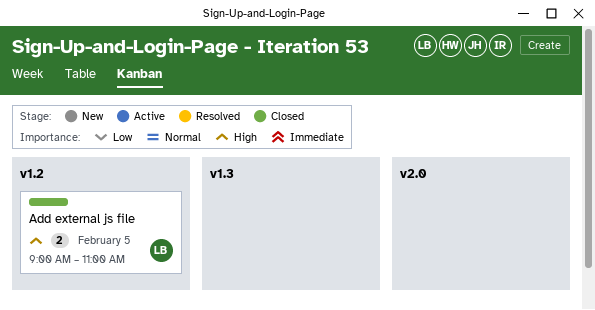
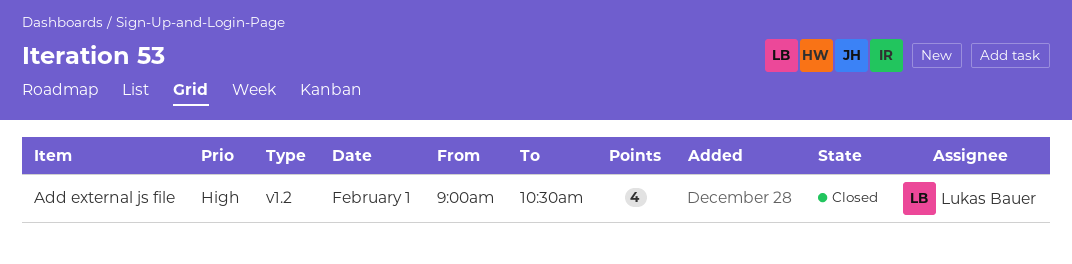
Add external js file, estimate: 2 -> 4
Add external js file, day: Feb 5 -> Feb 1
Add external js file, ends: 11:00 -> 10:30

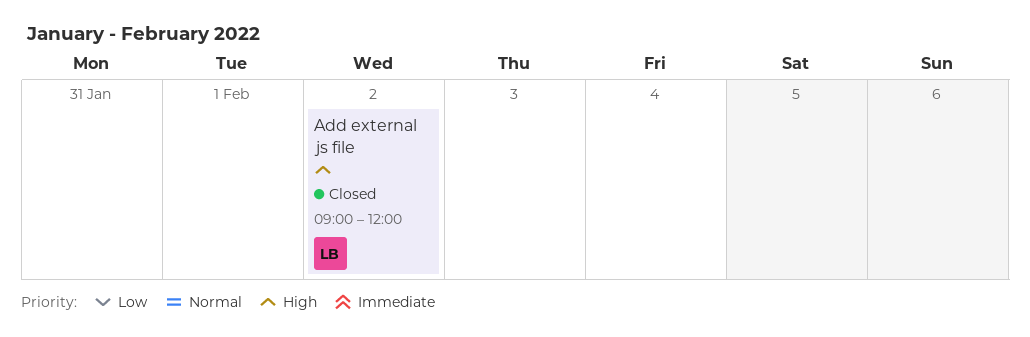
Add external js file, day: Feb 1 -> Feb 2
Add external js file, ends: 10:30 -> 12:00

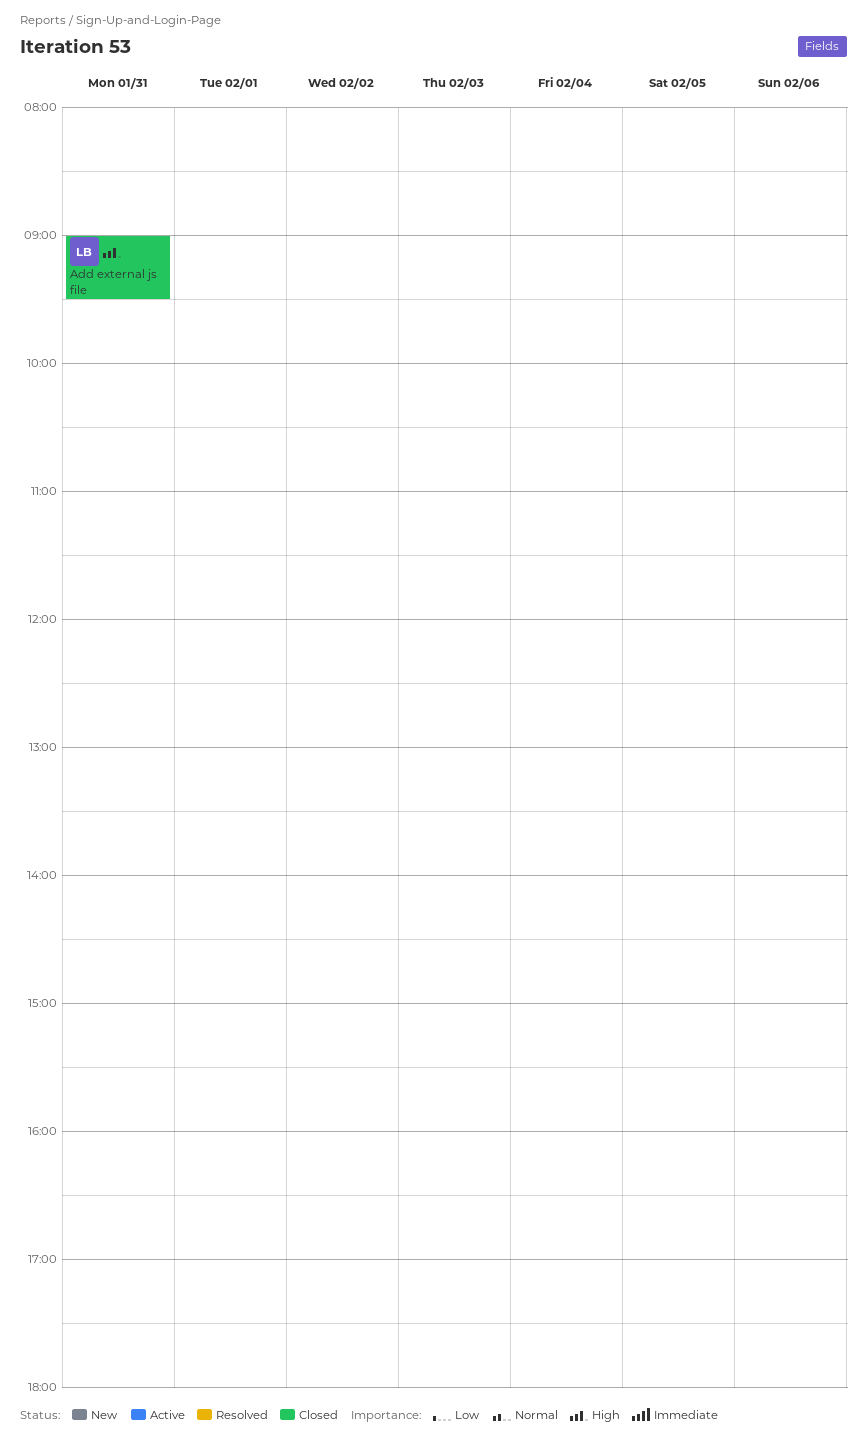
Add external js file, day: Feb 2 -> Jan 31
Add external js file, ends: 12:00 -> 09:30

